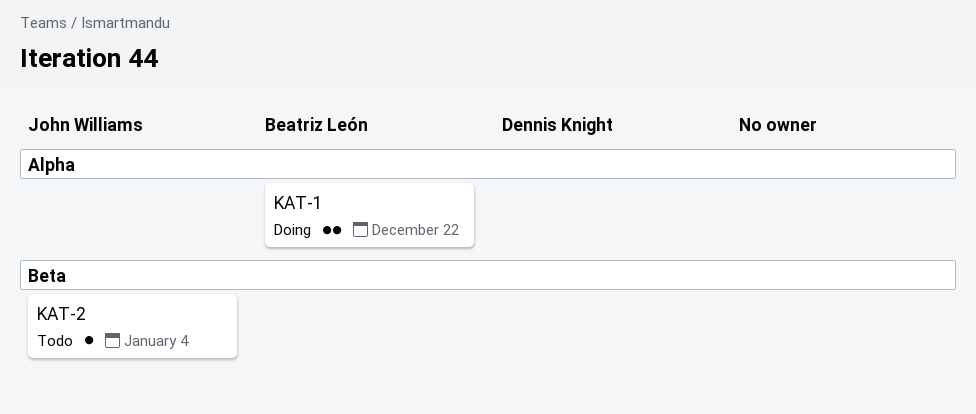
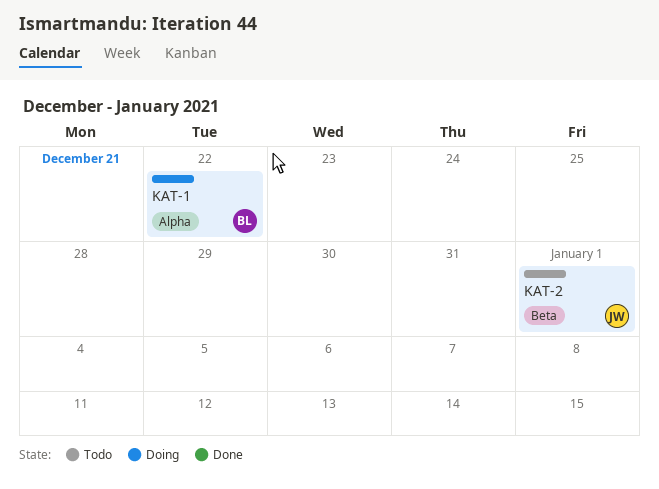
KAT-2, due: Jan 4 -> Jan 1

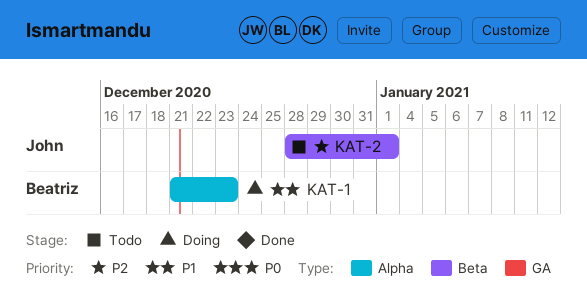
KAT-1, due: Dec 22 -> Dec 23

